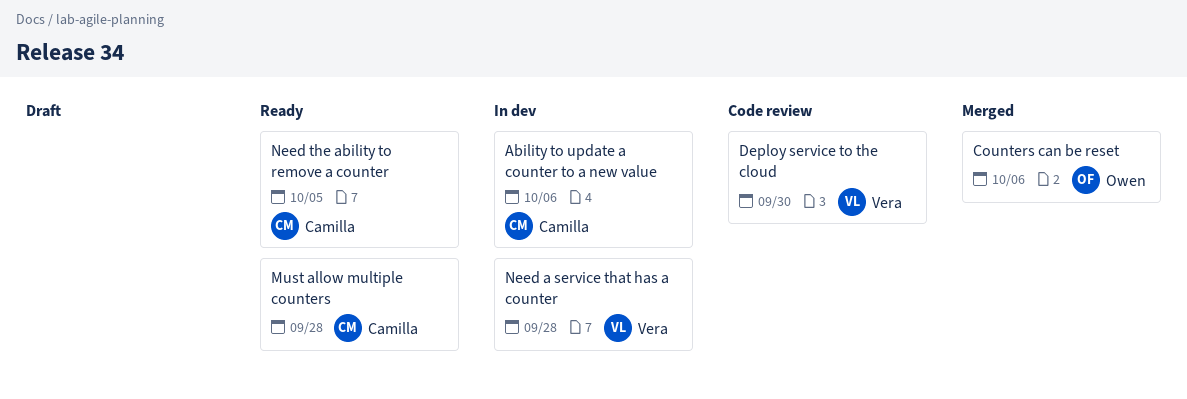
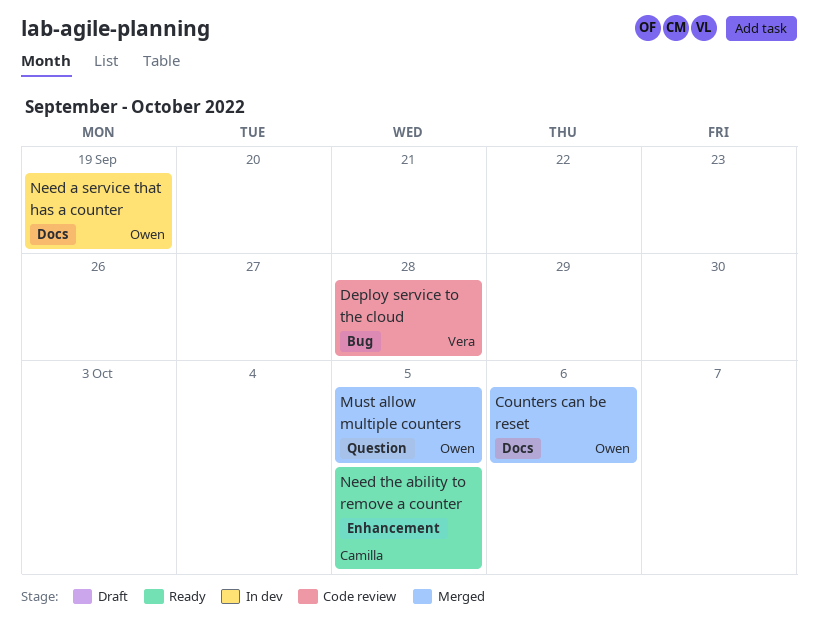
Ability to update a counter to a new value: present -> none
Deploy service to the cloud, due: Sep 30 -> Sep 28
Must allow multiple counters, status: Ready -> Merged
Must allow multiple counters, owner: Camilla -> Owen
Must allow multiple counters, due: Sep 28 -> Oct 5
Need a service that has a counter, owner: Vera -> Owen
Need a service that has a counter, due: Sep 28 -> Sep 19

